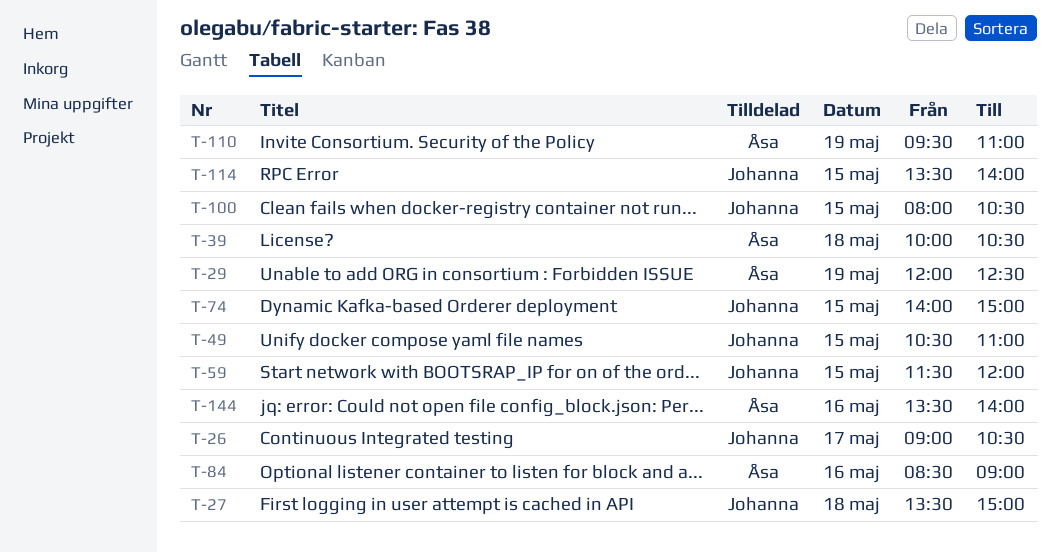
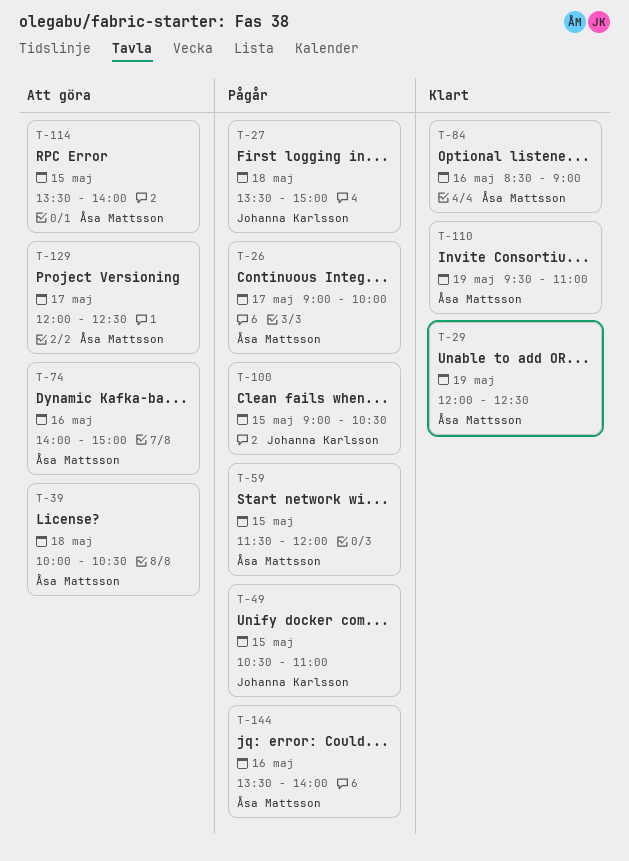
T-26, owner: Johanna Karlsson -> Åsa Mattsson
T-26, ends: 10:30 -> 10:00
T-59, owner: Johanna Karlsson -> Åsa Mattsson
T-74, owner: Johanna Karlsson -> Åsa Mattsson
T-74, day: May 15 -> May 16
T-100, begins: 08:00 -> 09:00
T-114, owner: Johanna Karlsson -> Åsa Mattsson
T-129: none -> present

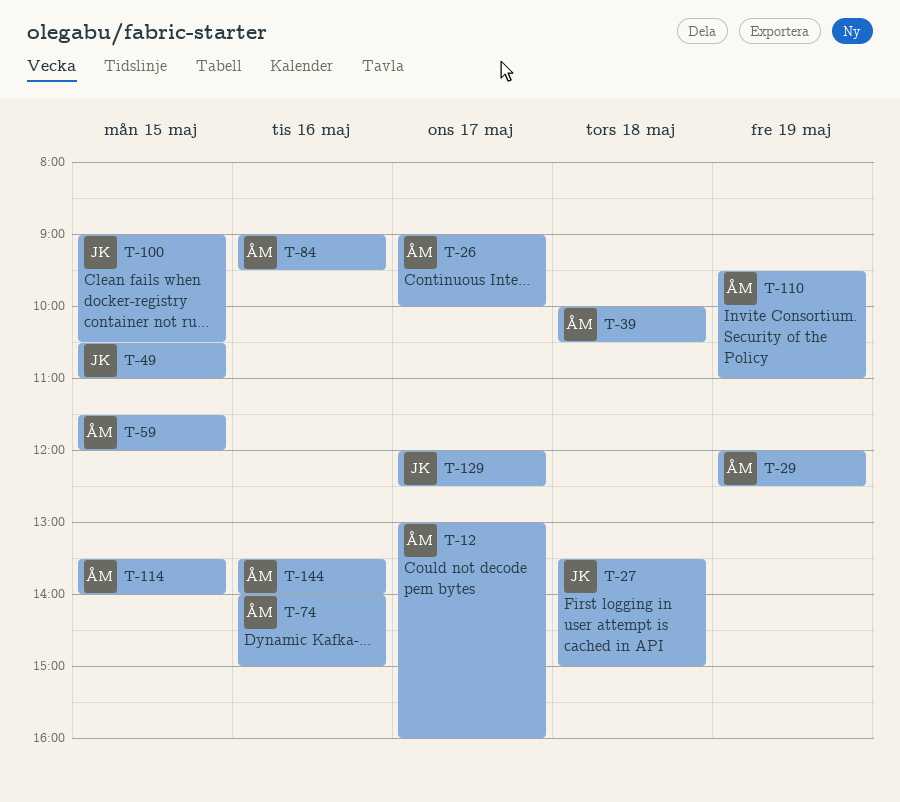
T-12: none -> present
T-84, begins: 08:30 -> 09:00
T-84, ends: 09:00 -> 09:30
T-129, owner: Åsa Mattsson -> Johanna Karlsson

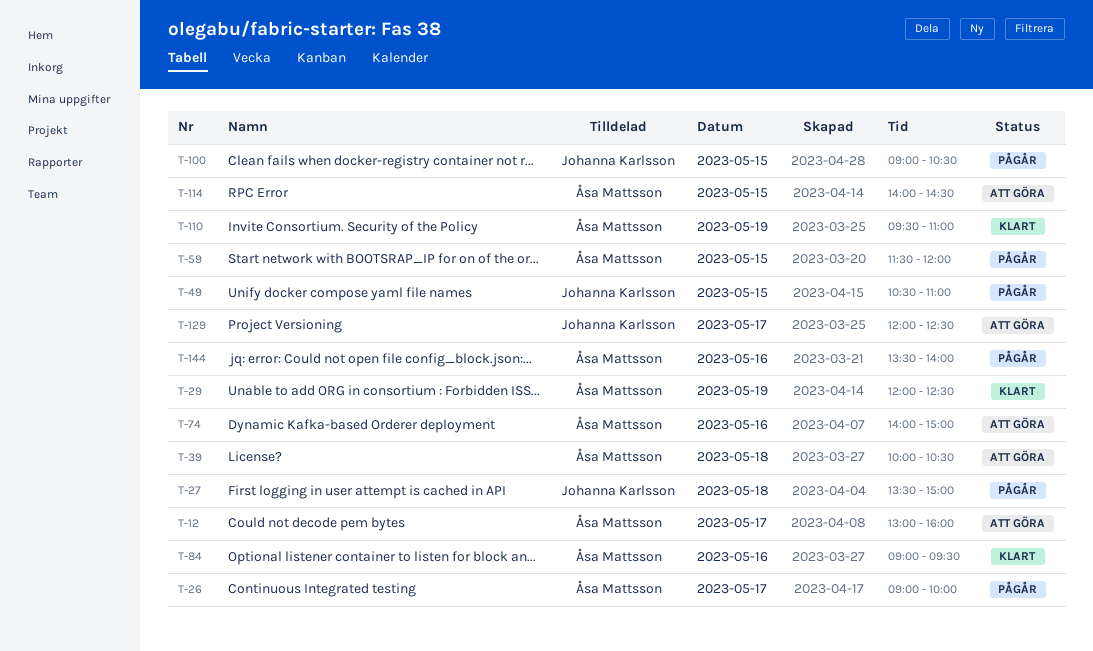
T-114, begins: 13:30 -> 14:00
T-114, ends: 14:00 -> 14:30

